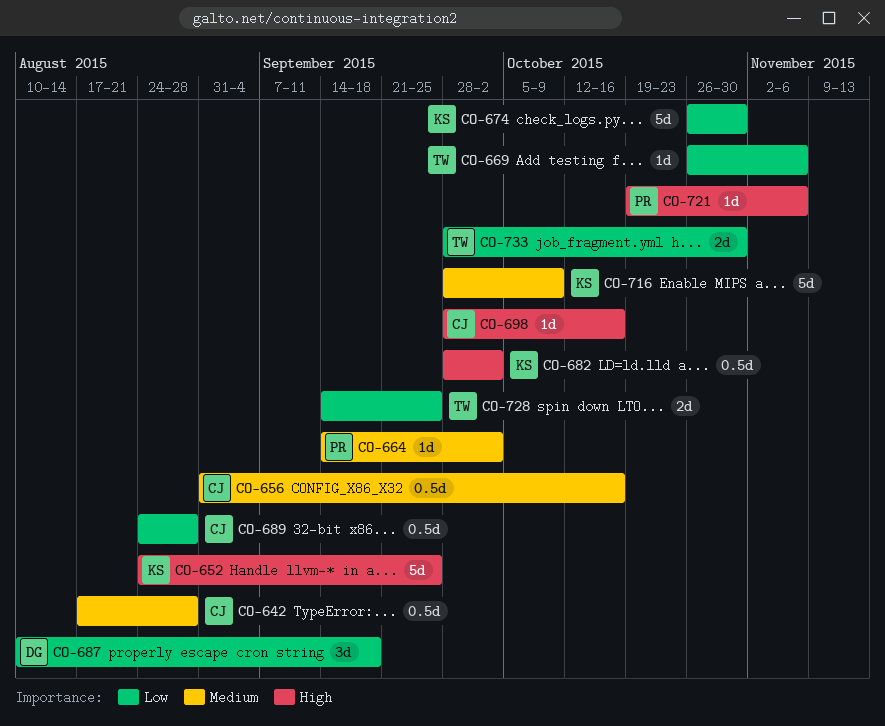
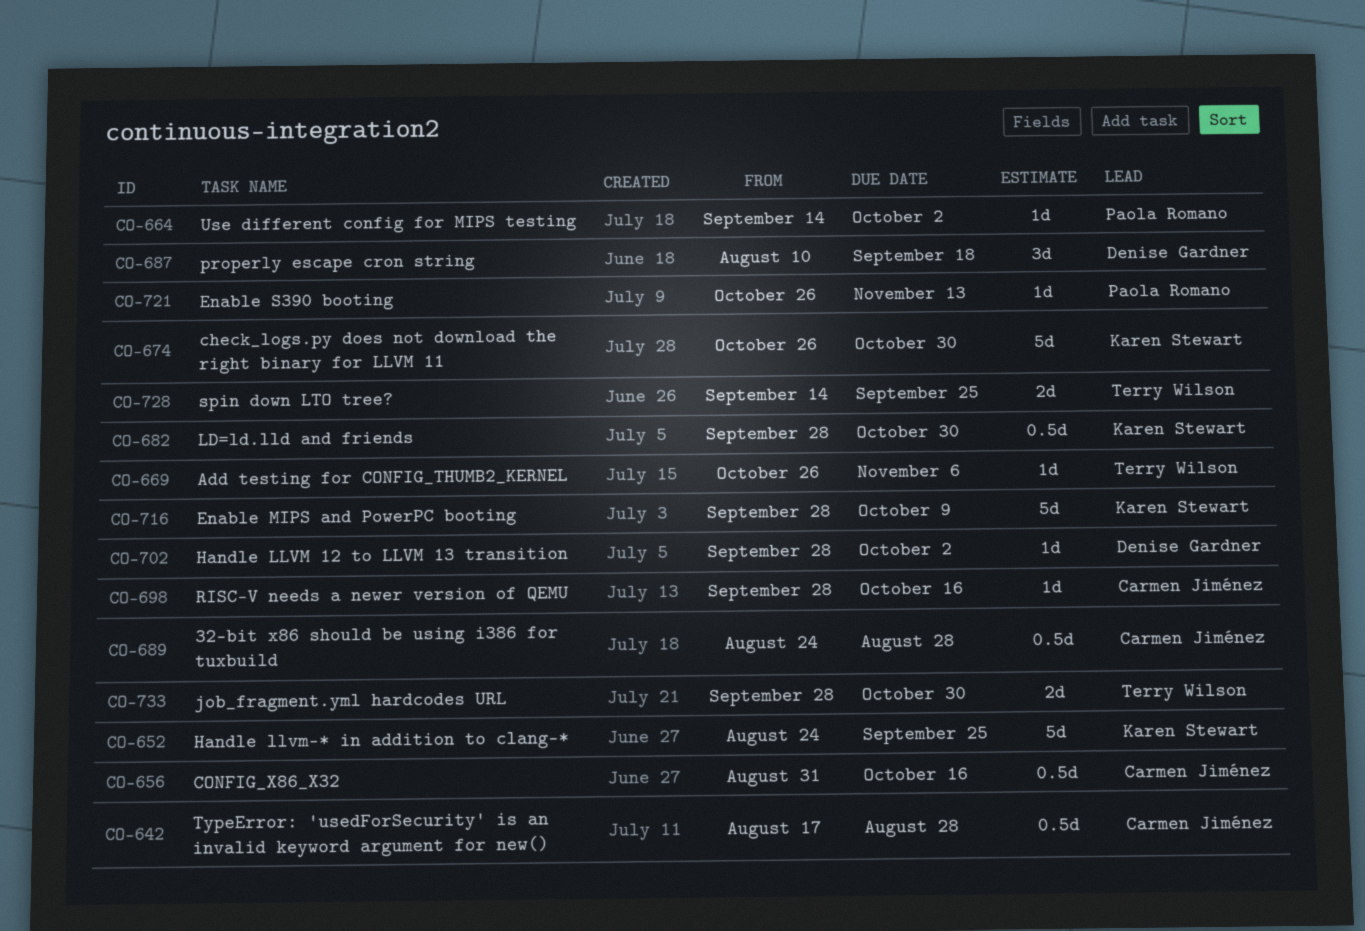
CO-682, due: Oct 2 -> Oct 30
CO-702: none -> present
CO-721, start: Oct 19 -> Oct 26
CO-721, due: Nov 6 -> Nov 13

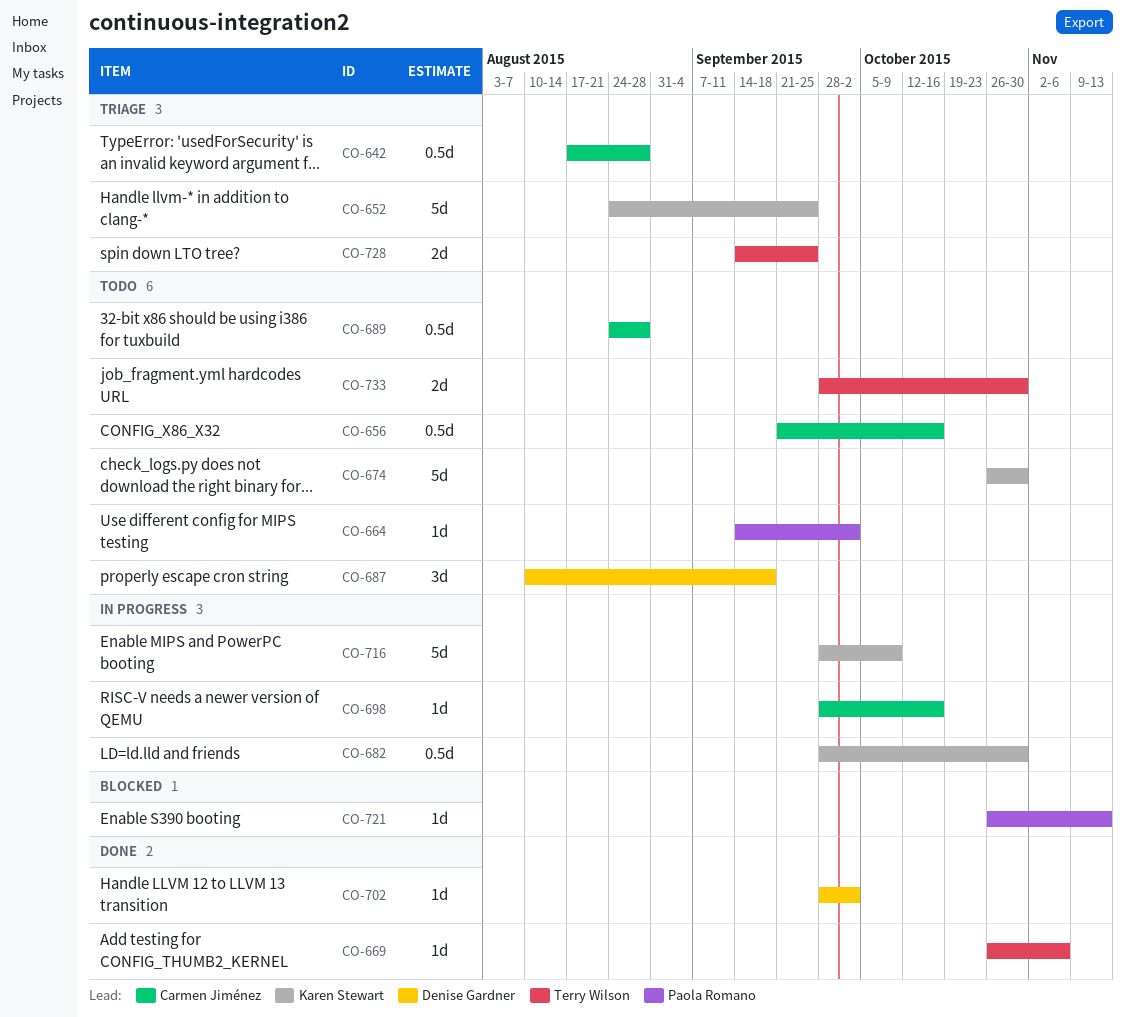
CO-656, start: Aug 31 -> Sep 21

